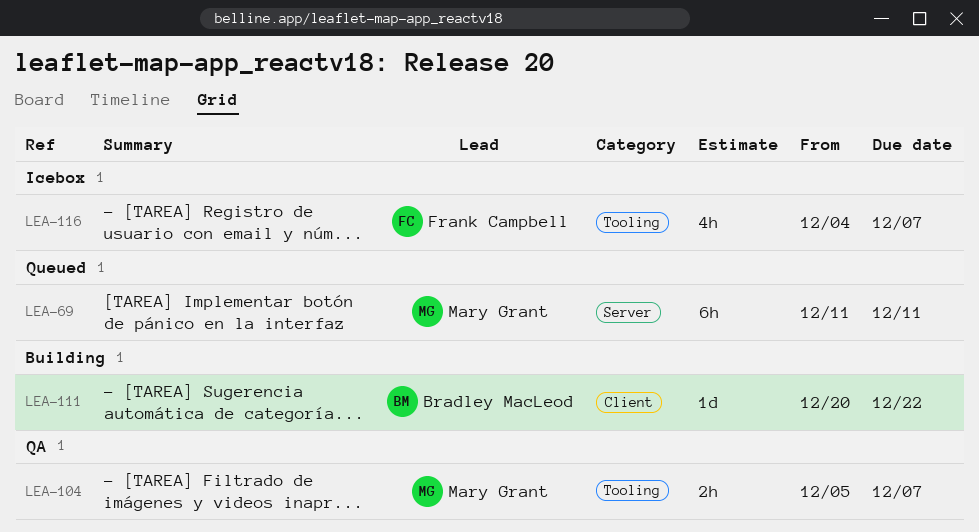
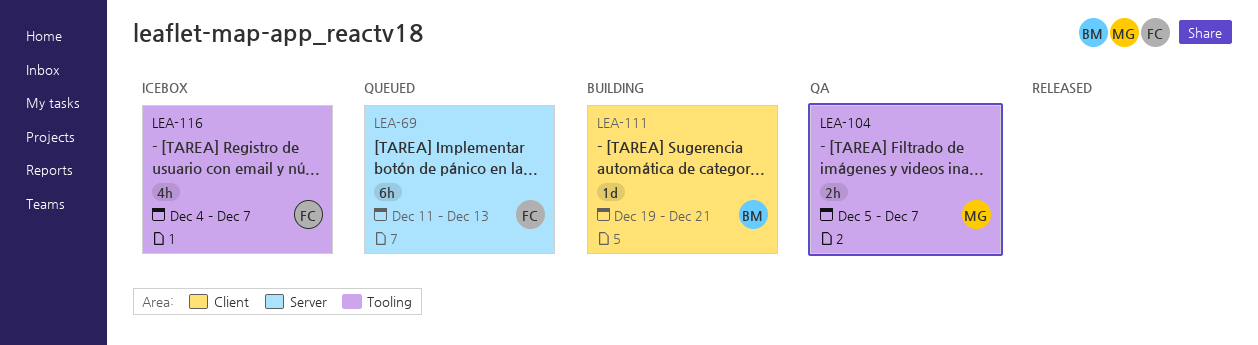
LEA-69, owner: Mary Grant -> Frank Campbell
LEA-69, due: Dec 11 -> Dec 13
LEA-111, start: Dec 20 -> Dec 19
LEA-111, due: Dec 22 -> Dec 21

